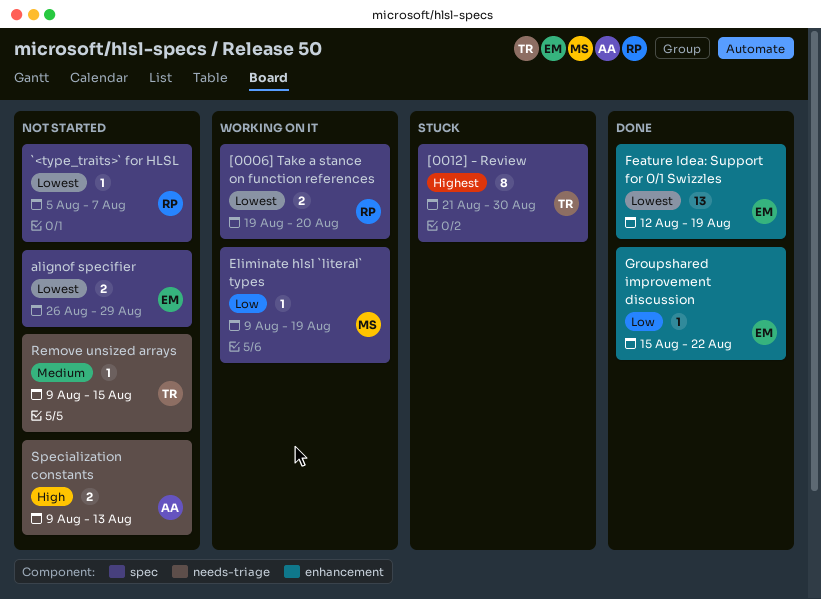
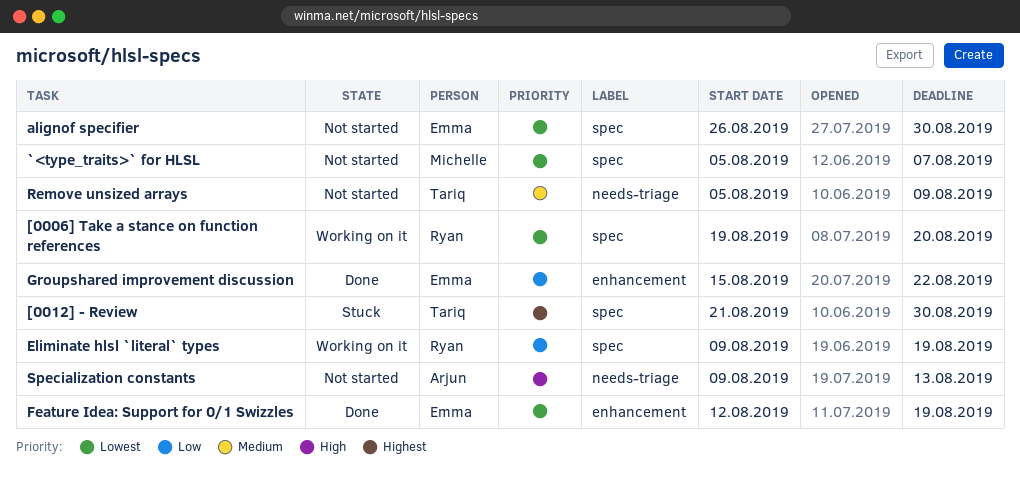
`<type_traits>` for HLSL, owner: Ryan -> Michelle
alignof specifier, due: Aug 29 -> Aug 30
Eliminate hlsl `literal` types, owner: Michelle -> Ryan
Remove unsized arrays, start: Aug 9 -> Aug 5
Remove unsized arrays, due: Aug 15 -> Aug 9

